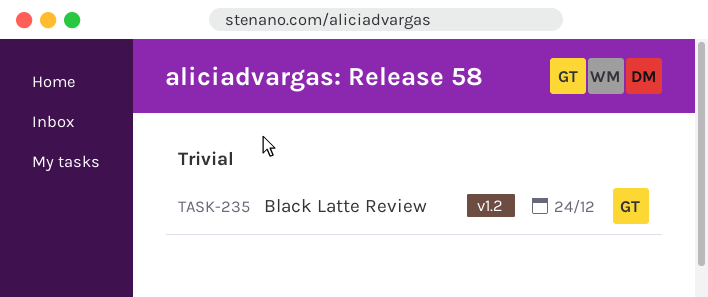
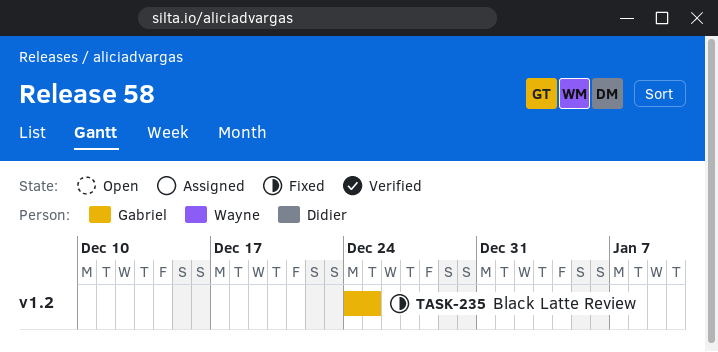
TASK-235, due: Dec 24 -> Dec 25

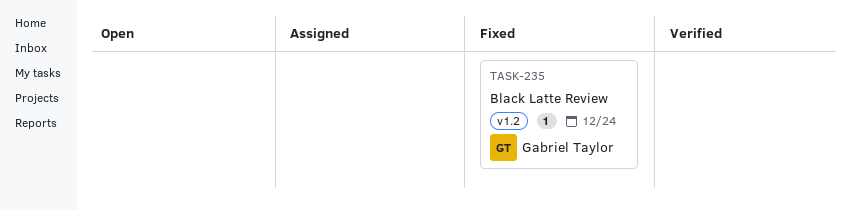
TASK-235, due: Dec 25 -> Dec 24

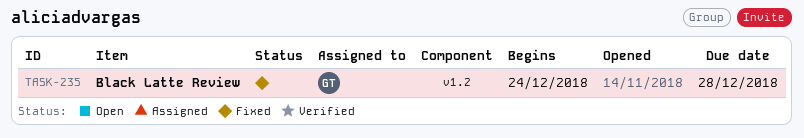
TASK-235, due: Dec 24 -> Dec 28

